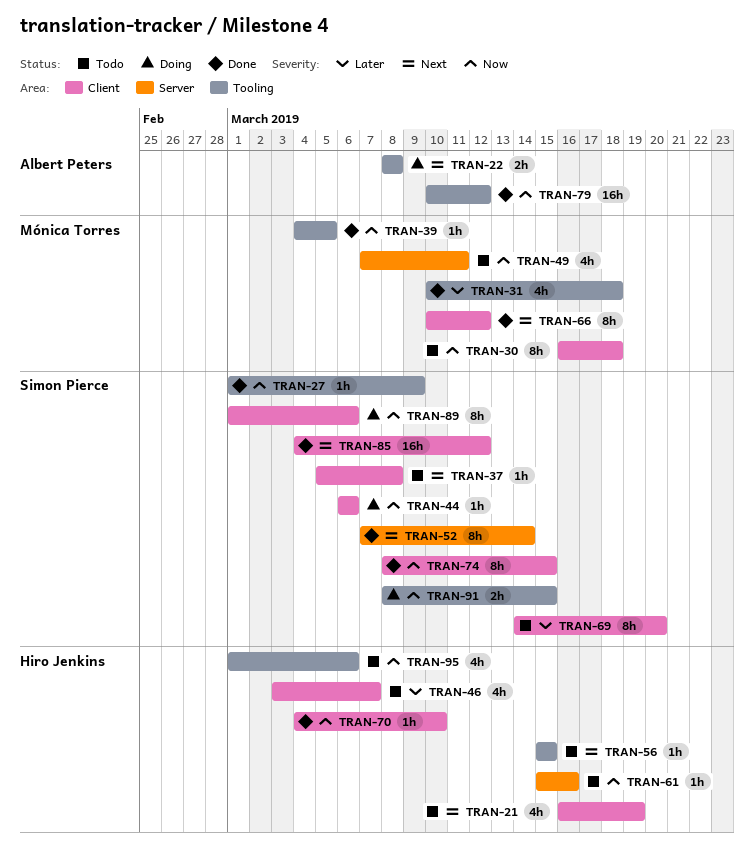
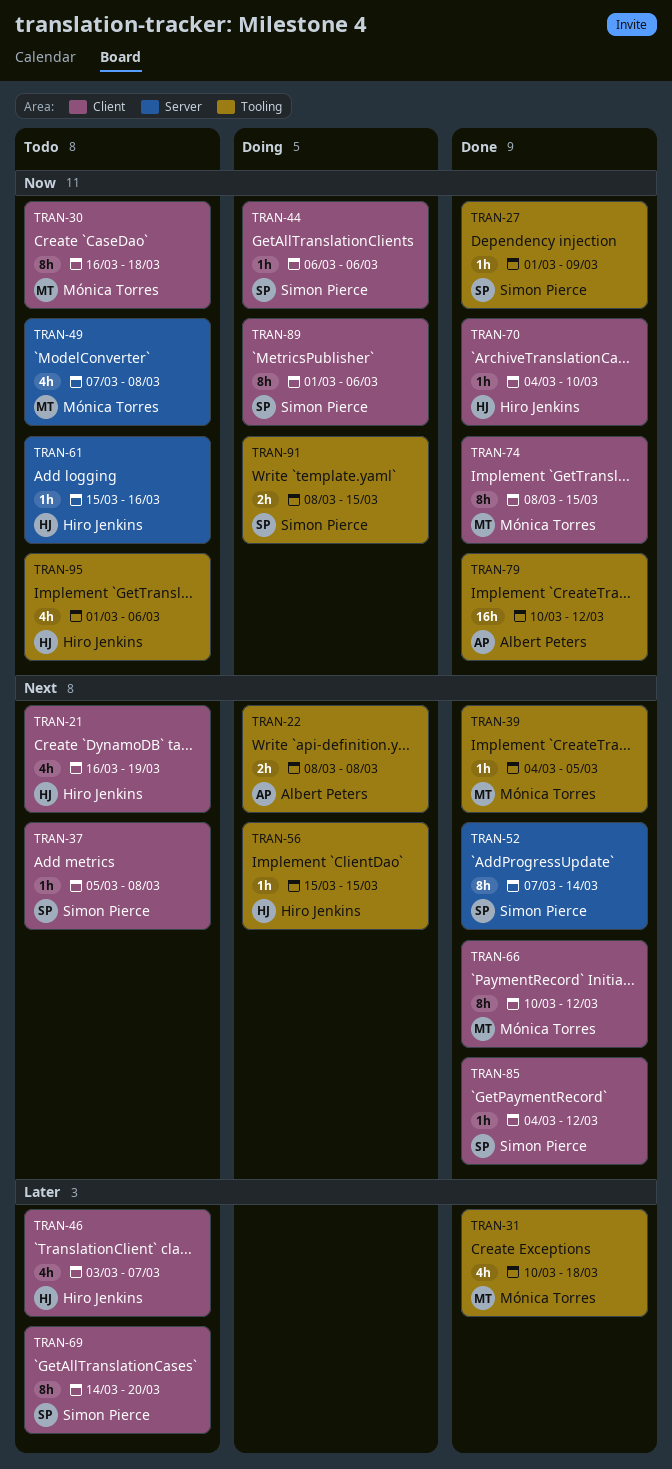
TRAN-39, priority: Now -> Next
TRAN-49, due: Mar 11 -> Mar 8
TRAN-56, status: Todo -> Doing
TRAN-74, owner: Simon Pierce -> Mónica Torres
TRAN-85, estimate: 16h -> 1h

